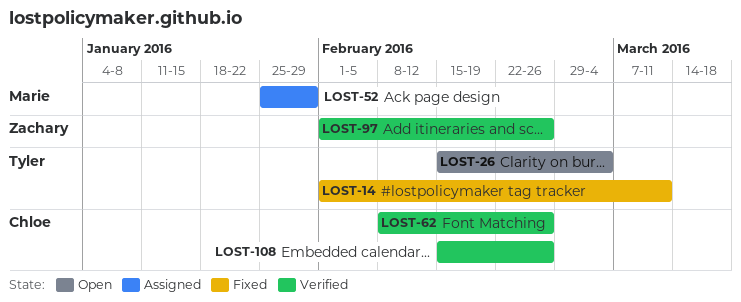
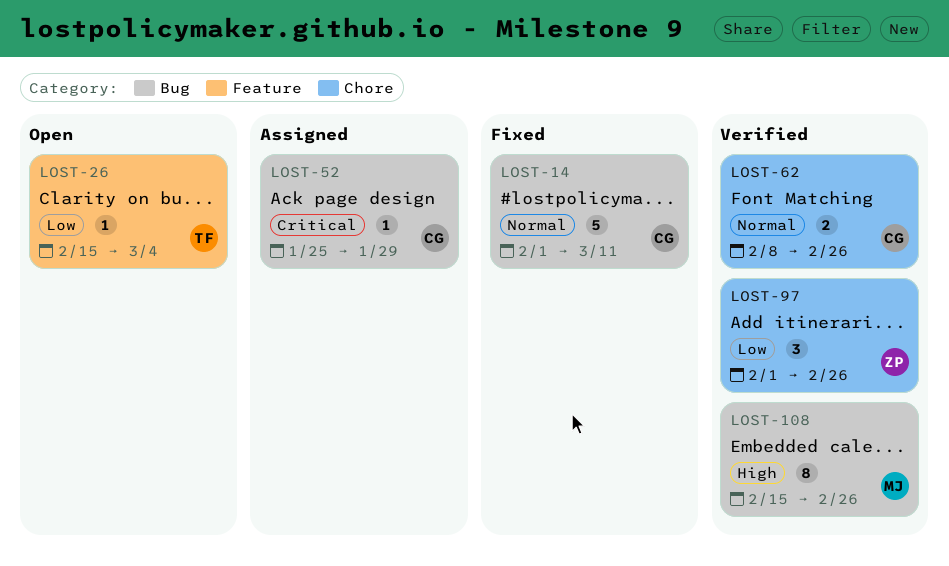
LOST-14, owner: Tyler -> Chloe
LOST-52, owner: Marie -> Chloe
LOST-108, owner: Chloe -> Marie

